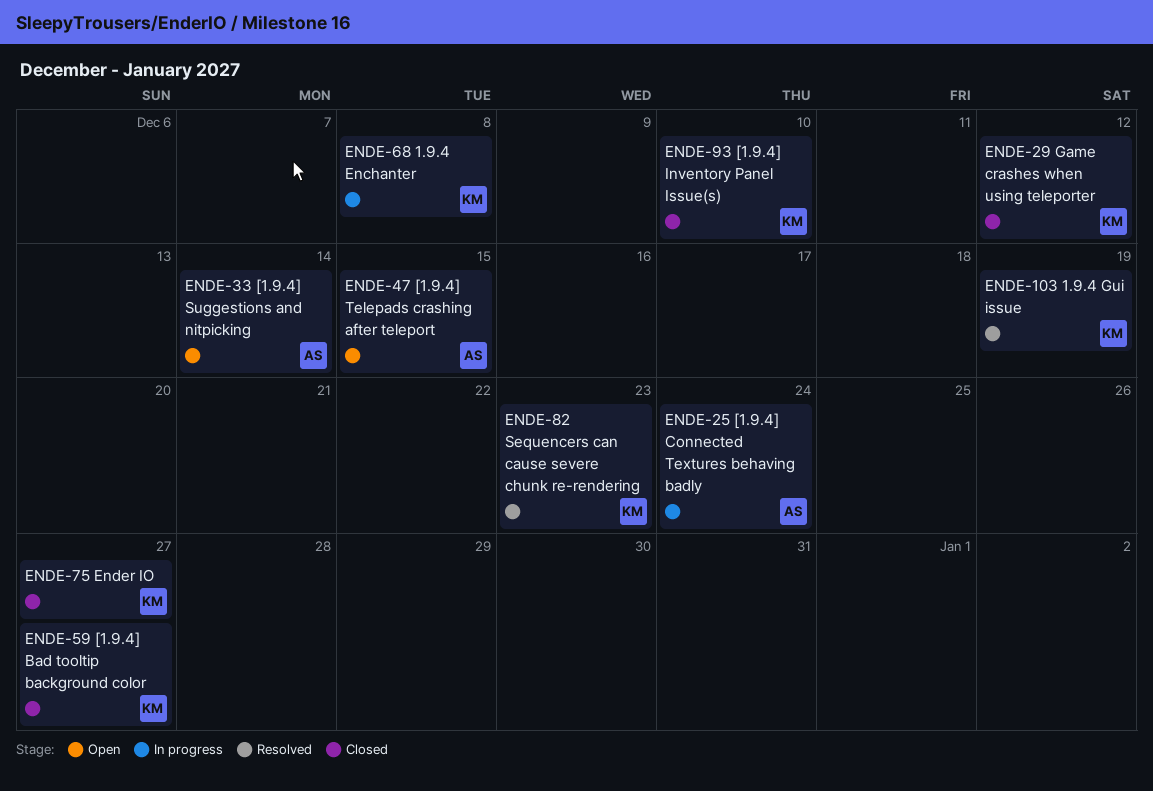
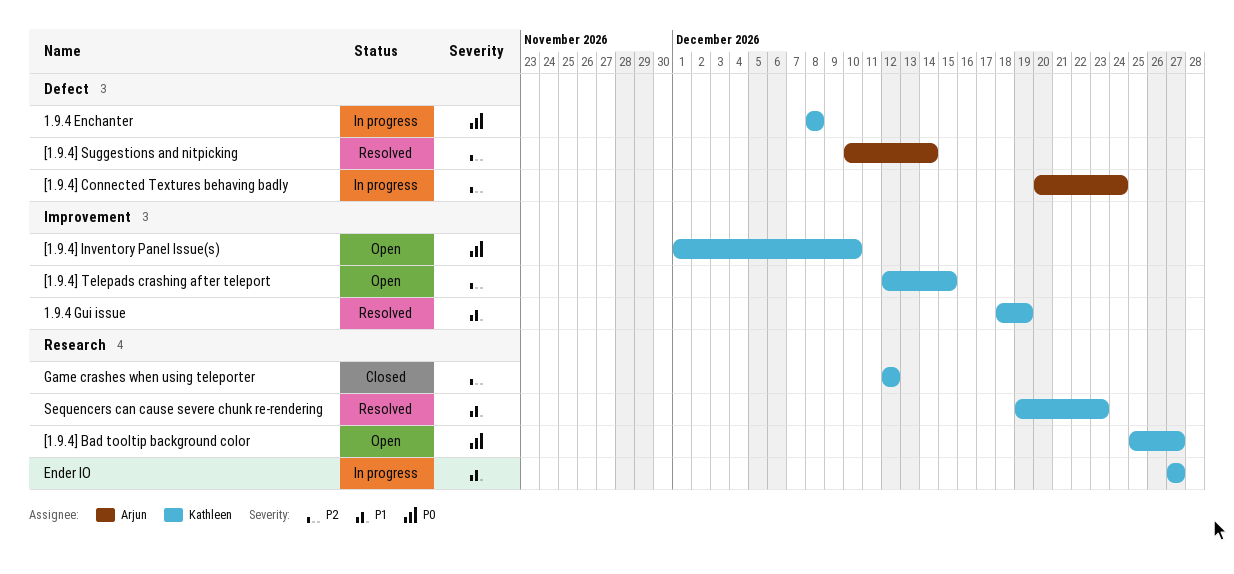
[1.9.4] Bad tooltip background color, status: Closed -> Open
[1.9.4] Inventory Panel Issue(s), status: Closed -> Open
[1.9.4] Suggestions and nitpicking, status: Open -> Resolved
[1.9.4] Telepads crashing after teleport, owner: Arjun -> Kathleen
Ender IO, status: Closed -> In progress

